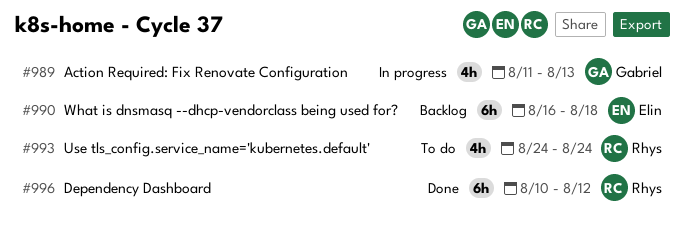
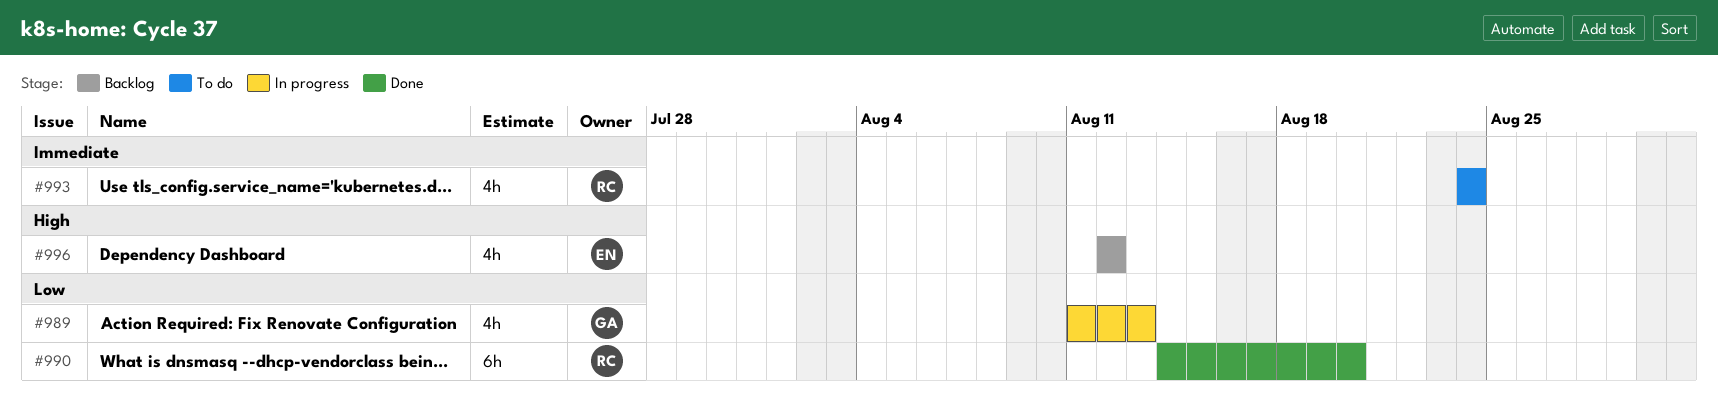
#990, status: Backlog -> Done
#990, owner: Elin -> Rhys
#990, start: Aug 16 -> Aug 14
#990, due: Aug 18 -> Aug 20
#996, status: Done -> Backlog
#996, owner: Rhys -> Elin
#996, estimate: 6h -> 4h
#996, start: Aug 10 -> Aug 12

